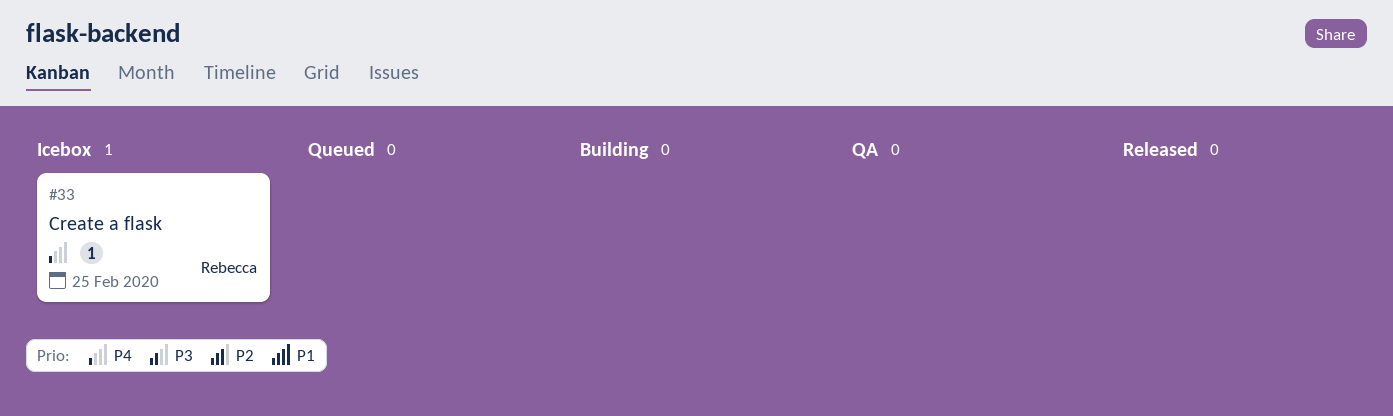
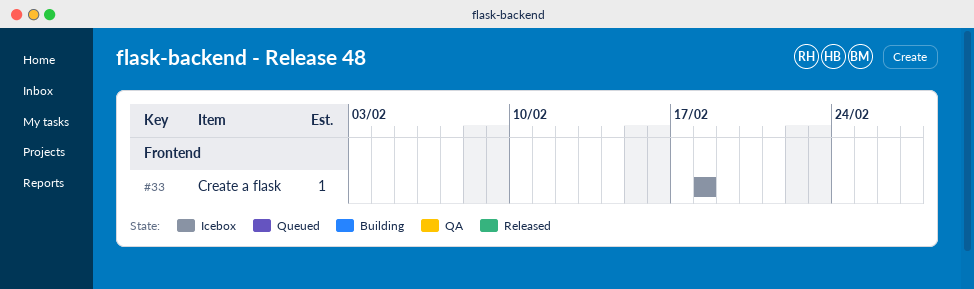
#33, due: Feb 25 -> Feb 18

